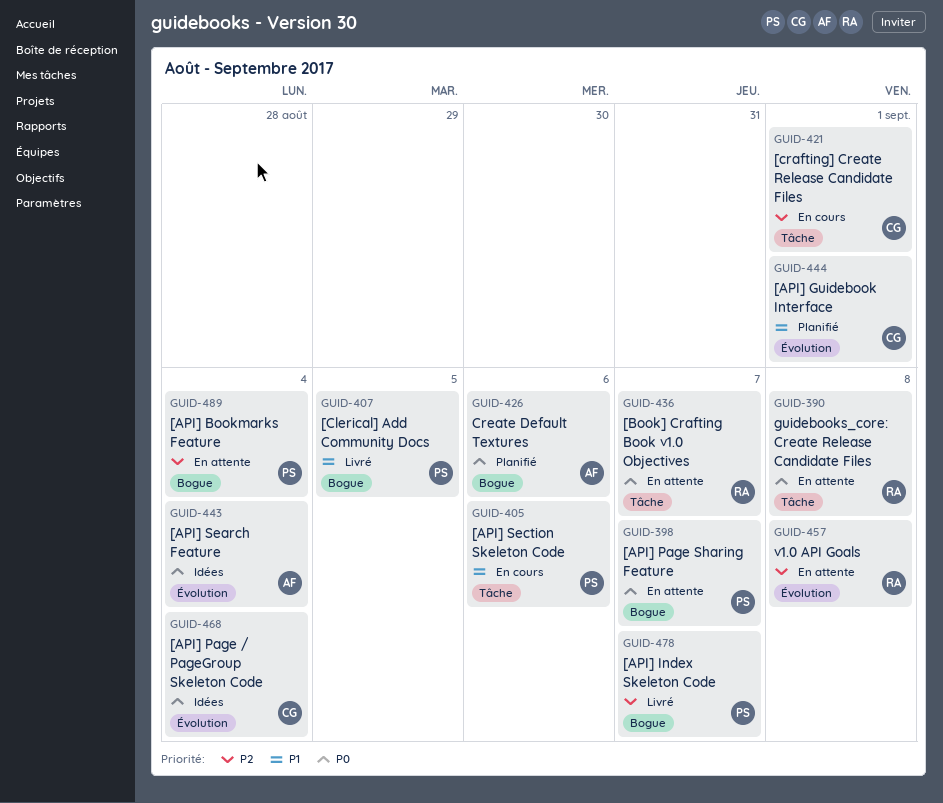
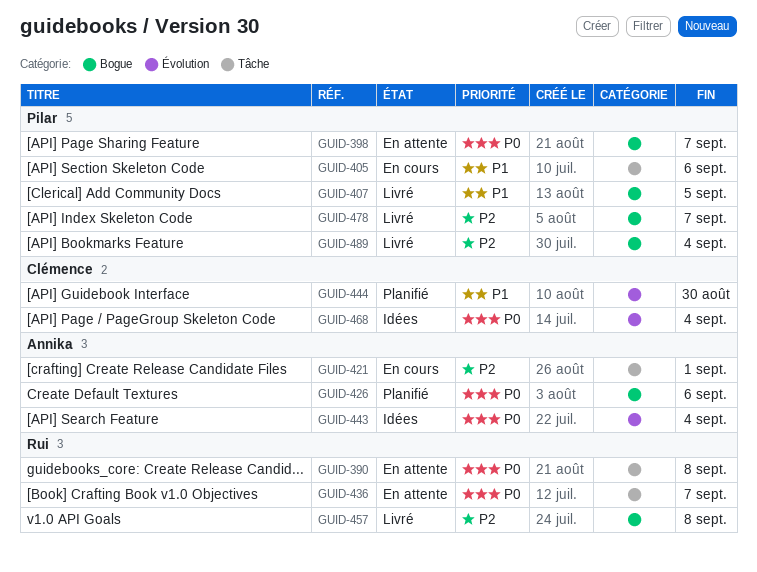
GUID-421, owner: Clémence -> Annika
GUID-444, due: Sep 1 -> Aug 30
GUID-457, status: En attente -> Livré
GUID-457, label: Évolution -> Bogue
GUID-489, status: En attente -> Livré

